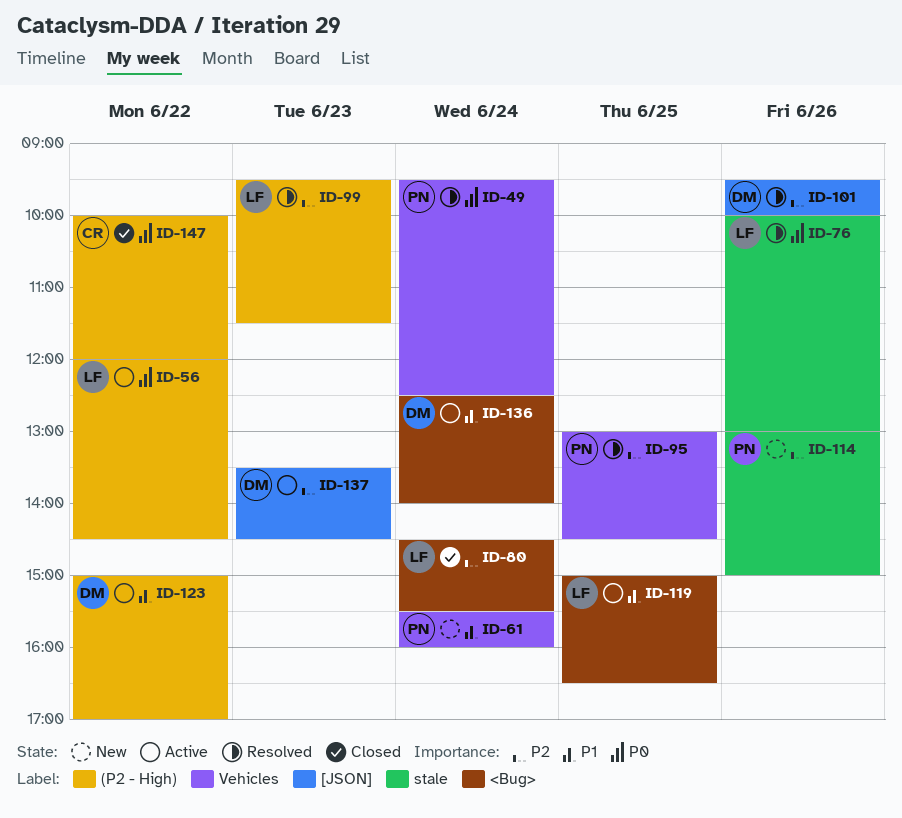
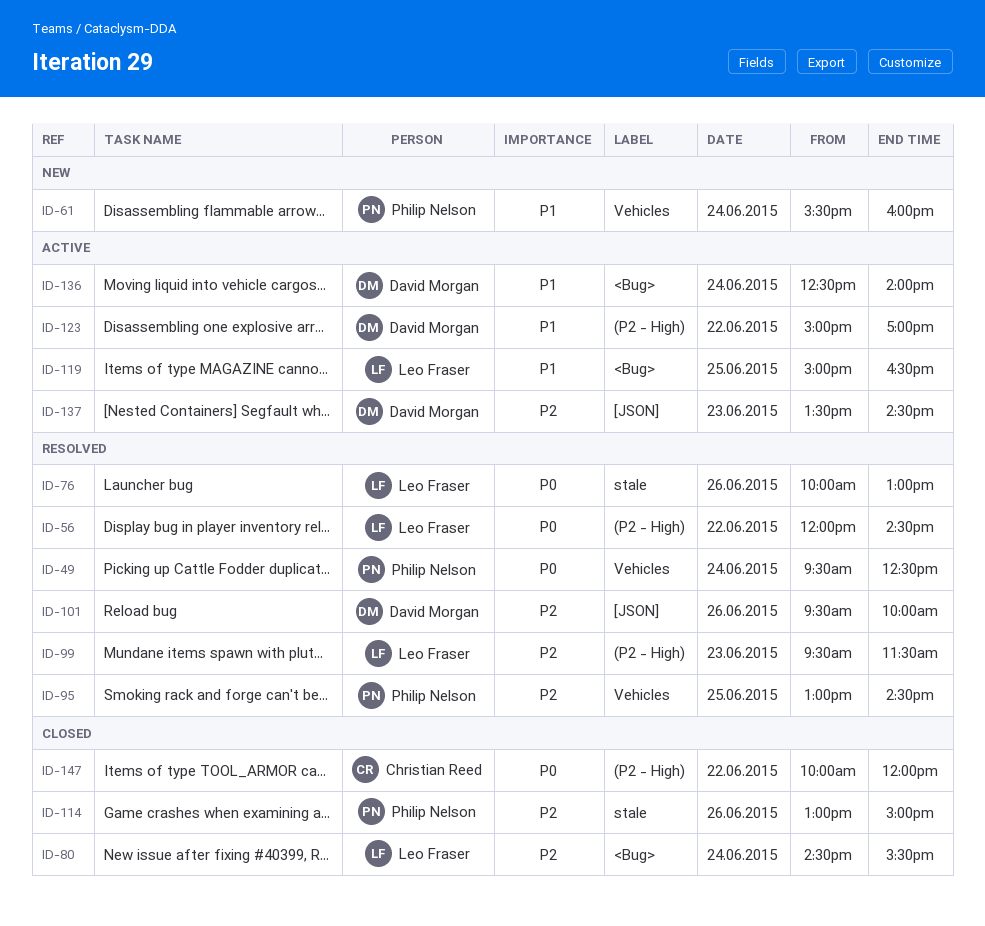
ID-56, status: Active -> Resolved
ID-114, status: New -> Closed

